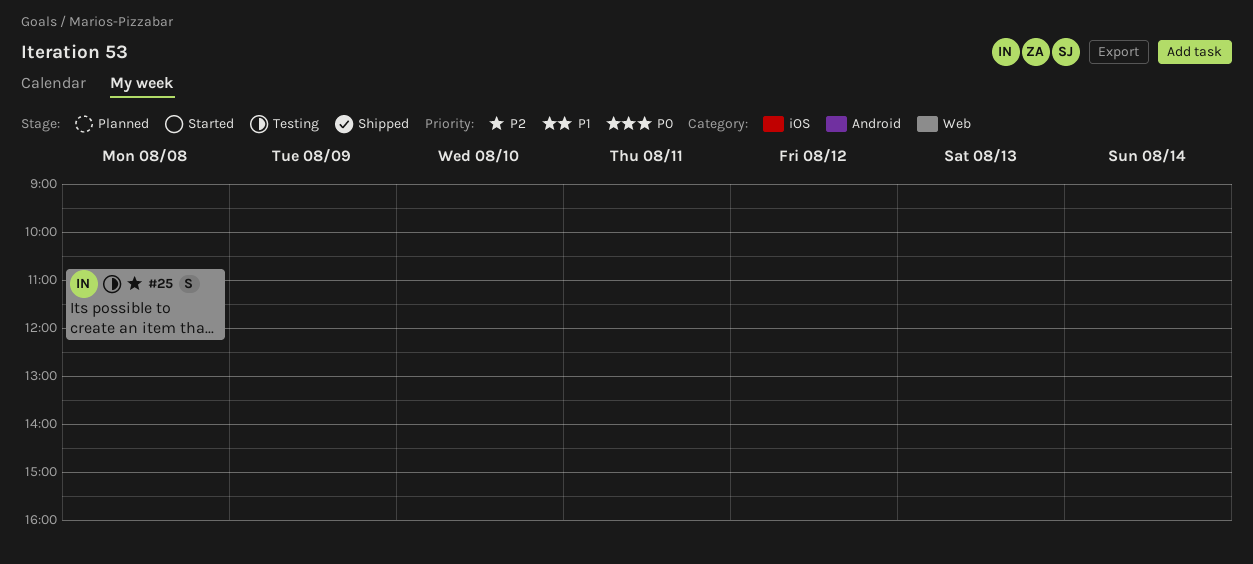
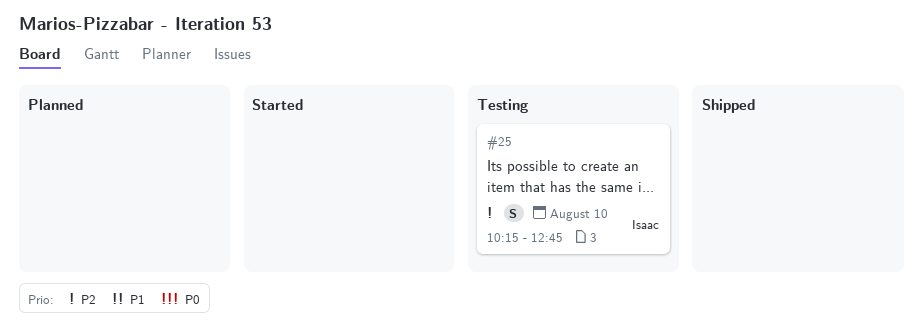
#25, day: Aug 8 -> Aug 10
#25, begins: 10:45 -> 10:15
#25, ends: 12:15 -> 12:45

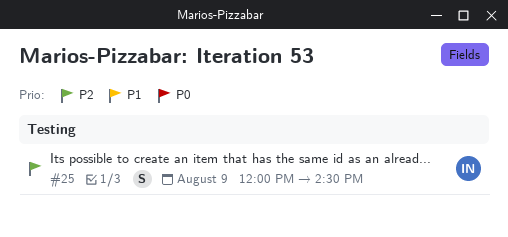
#25, day: Aug 10 -> Aug 9
#25, begins: 10:15 -> 12:00
#25, ends: 12:45 -> 14:30

